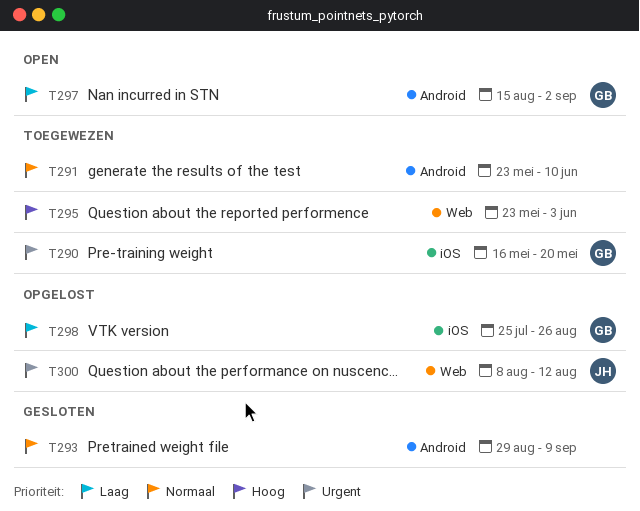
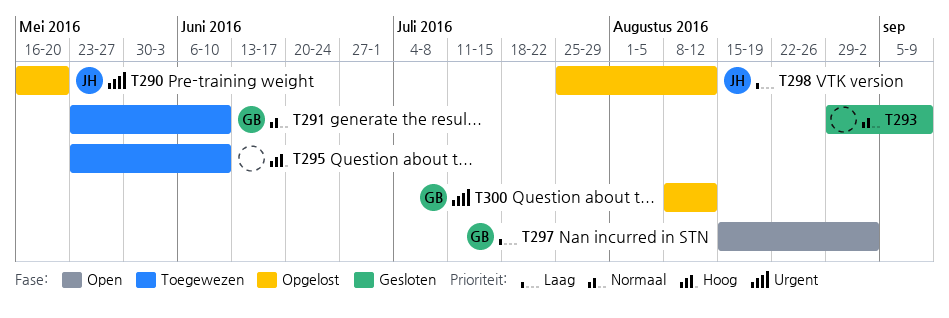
T290, status: Toegewezen -> Opgelost
T290, owner: GB -> JH
T291, owner: none -> GB
T295, due: Jun 3 -> Jun 10
T298, owner: GB -> JH
T298, due: Aug 26 -> Aug 12
T300, owner: JH -> GB

